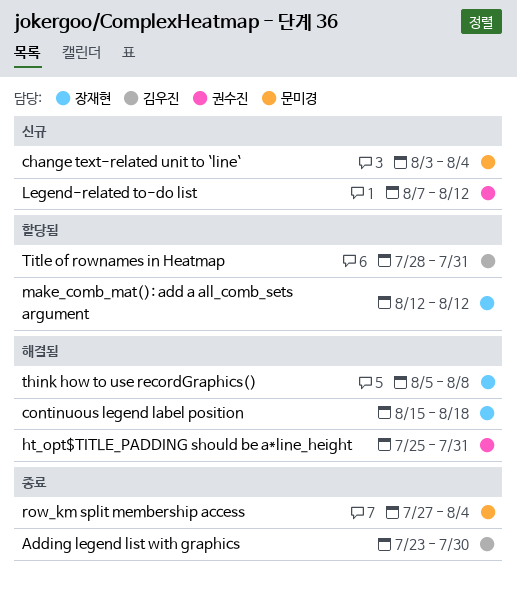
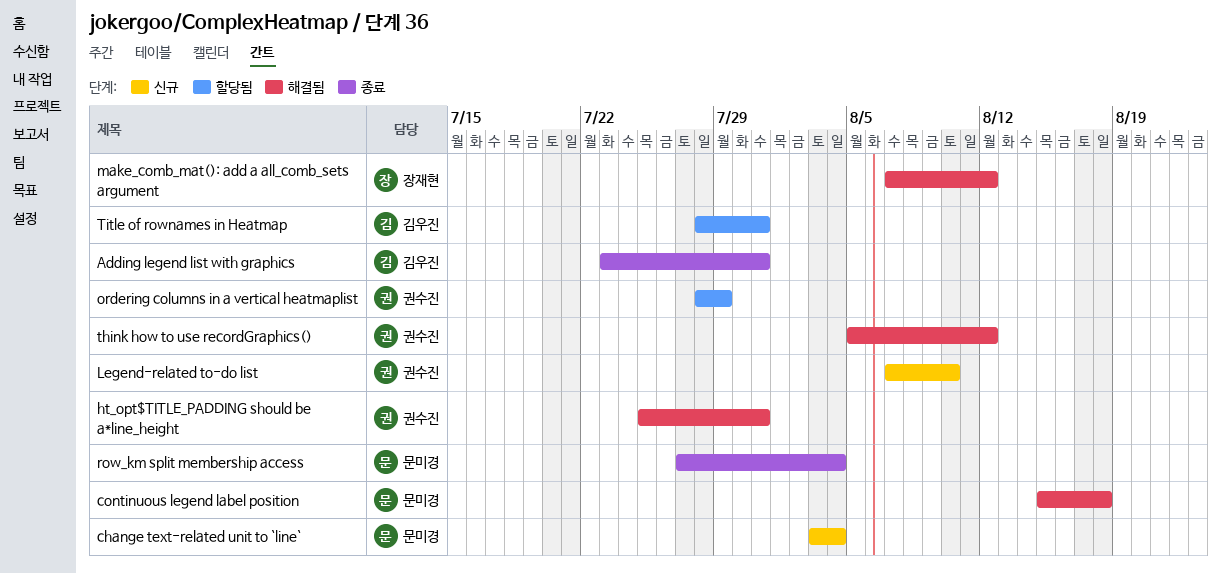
Adding legend list with graphics, due: Jul 30 -> Jul 31
continuous legend label position, owner: 장재현 -> 문미경
Legend-related to-do list, due: Aug 12 -> Aug 10
make_comb_mat(): add a all_comb_sets argument, status: 할당됨 -> 해결됨
make_comb_mat(): add a all_comb_sets argument, start: Aug 12 -> Aug 7
ordering columns in a vertical heatmaplist: none -> present
think how to use recordGraphics(), owner: 장재현 -> 권수진
think how to use recordGraphics(), due: Aug 8 -> Aug 12

